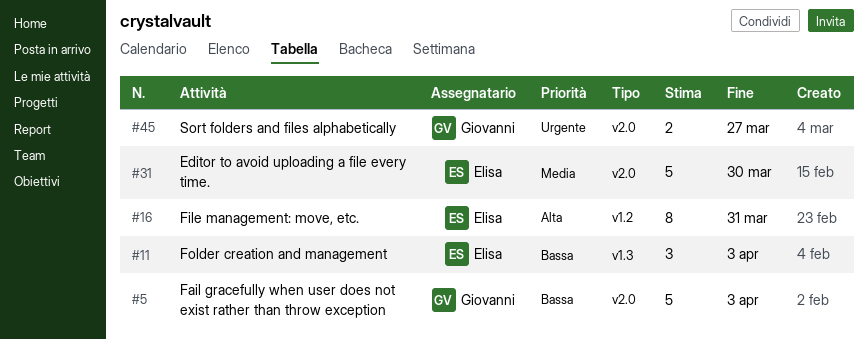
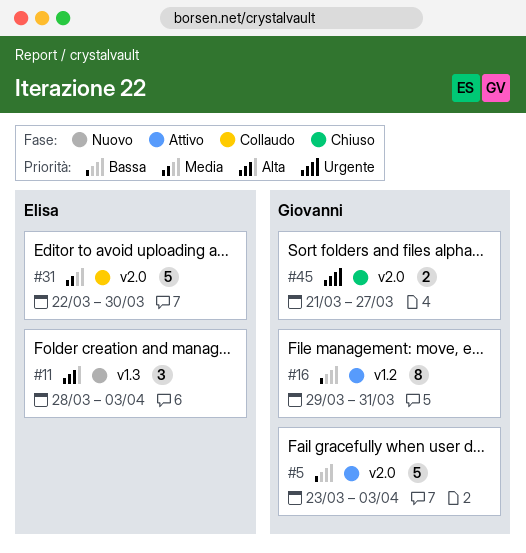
#11, priority: Bassa -> Alta
#16, owner: Elisa -> Giovanni
#16, priority: Alta -> Bassa

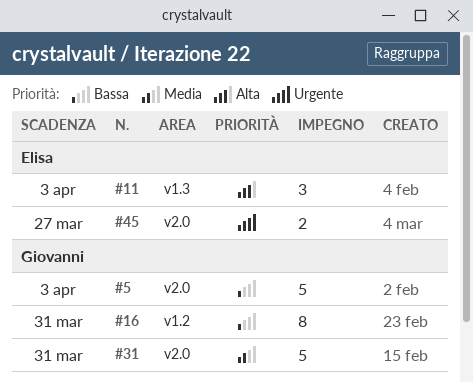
#31, owner: Elisa -> Giovanni
#31, due: Mar 30 -> Mar 31
#45, owner: Giovanni -> Elisa

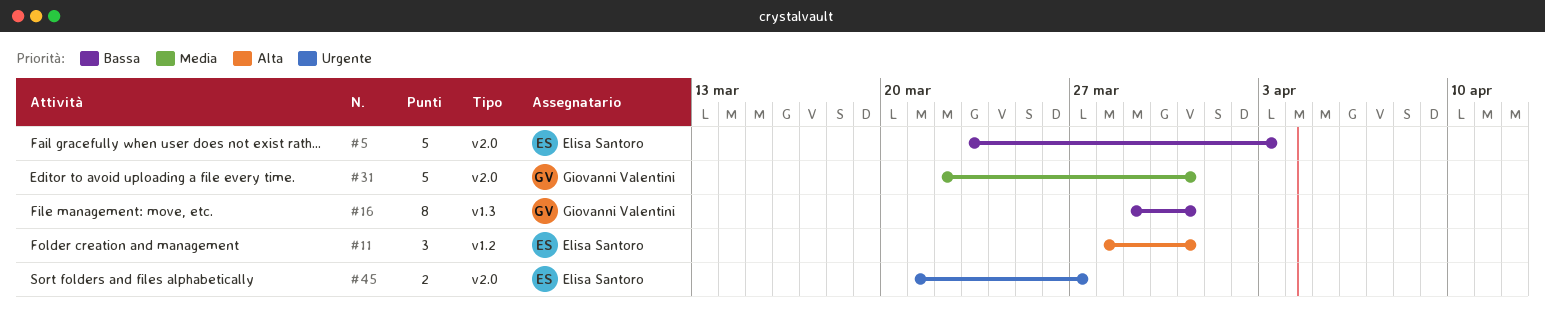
#5, owner: Giovanni Valentini -> Elisa Santoro
#11, label: v1.3 -> v1.2
#11, due: Apr 3 -> Mar 31
#16, label: v1.2 -> v1.3

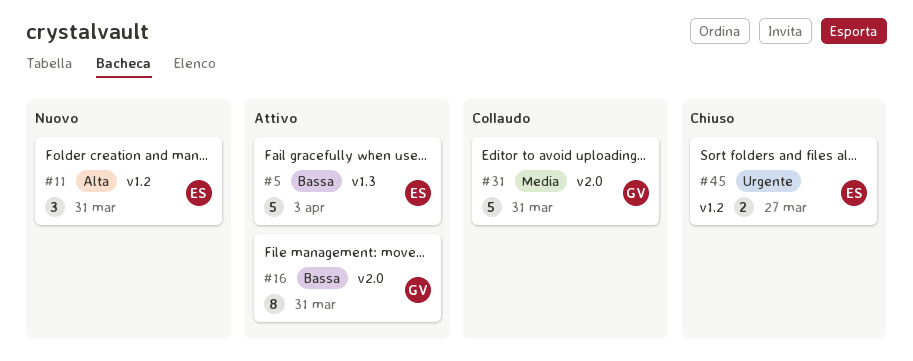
#5, label: v2.0 -> v1.3
#16, label: v1.3 -> v2.0
#45, label: v2.0 -> v1.2

